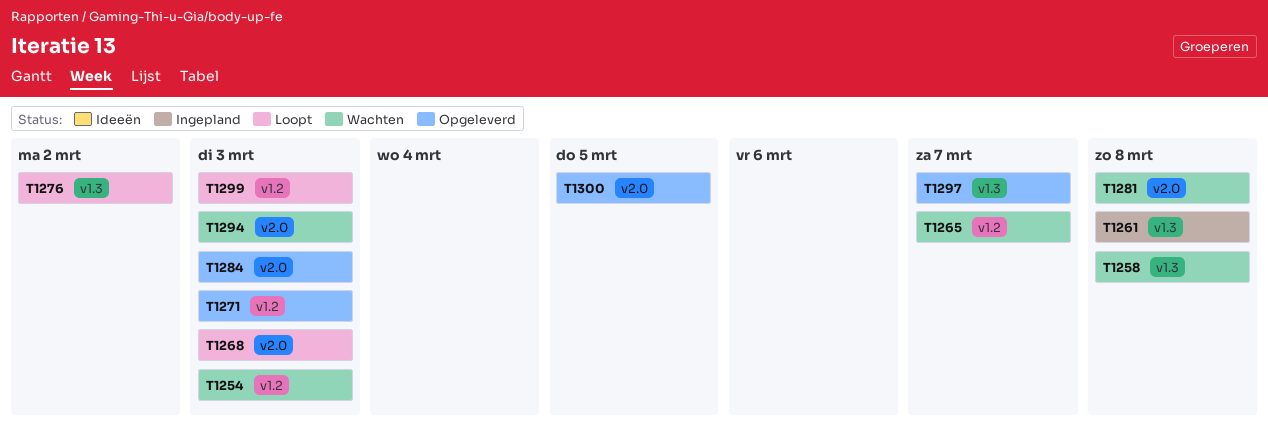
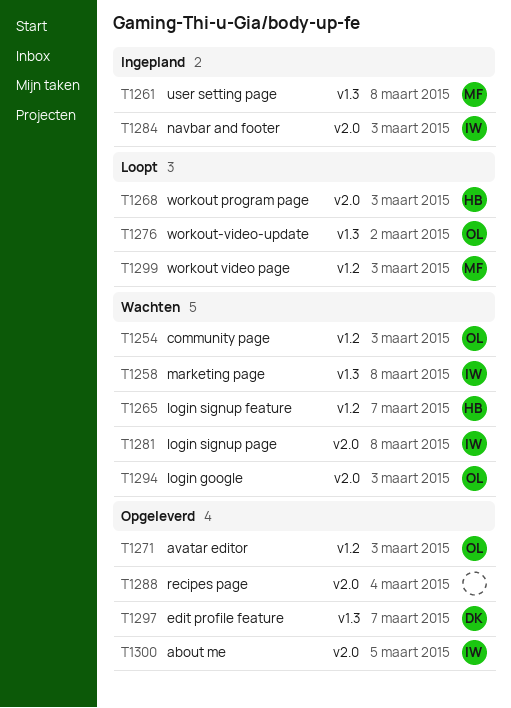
T1284, status: Opgeleverd -> Ingepland
T1288: none -> present

